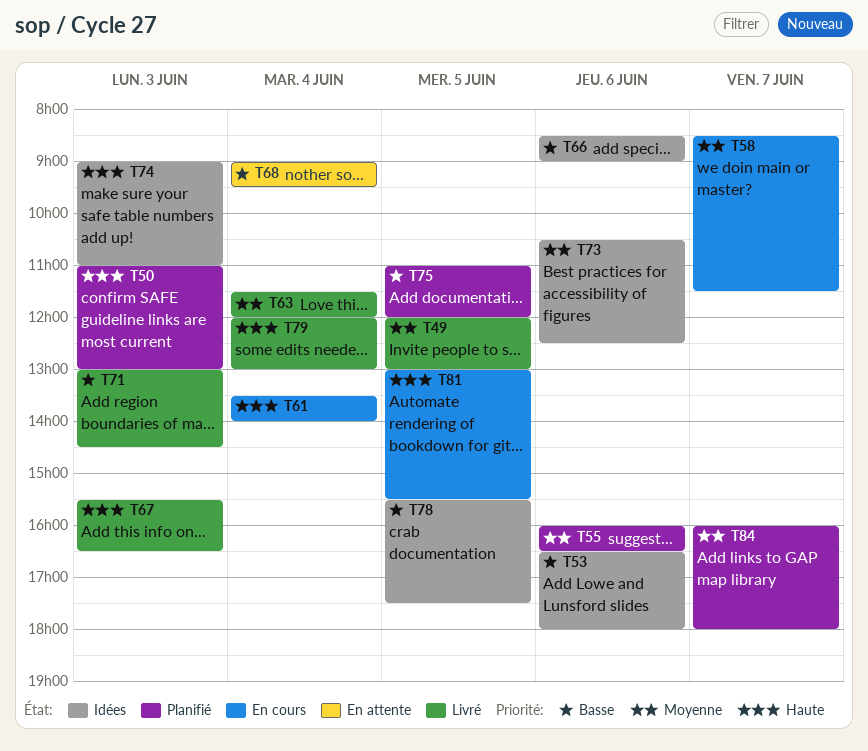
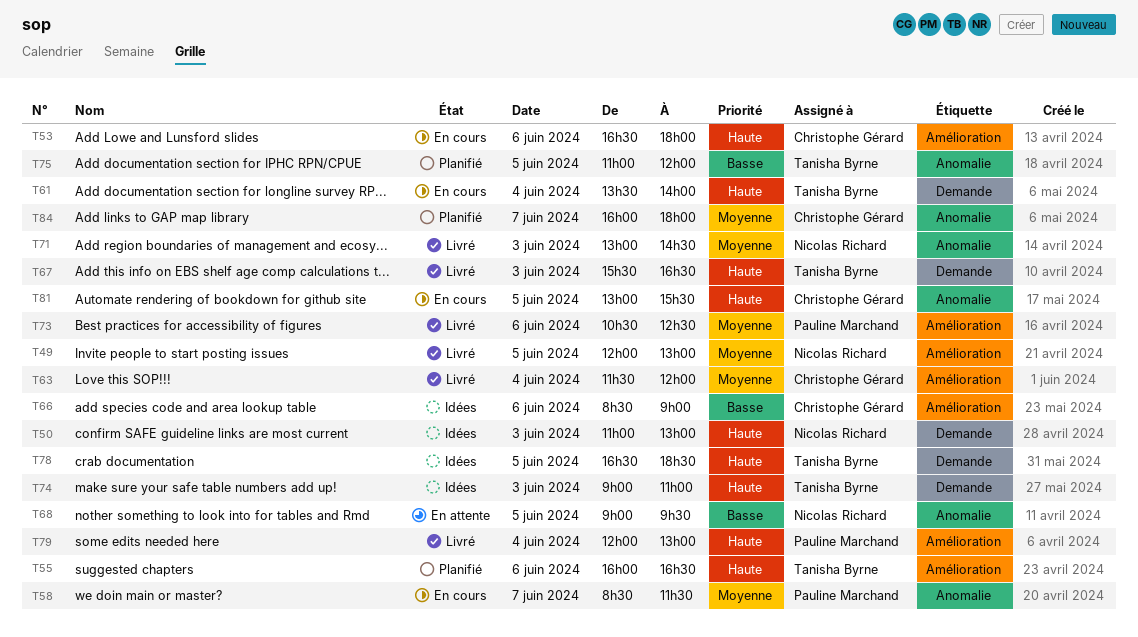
T50, status: Planifié -> Idées
T53, status: Idées -> En cours
T53, priority: Basse -> Haute
T55, priority: Moyenne -> Haute
T68, day: Jun 4 -> Jun 5
T71, priority: Basse -> Moyenne
T73, status: Idées -> Livré
T78, priority: Basse -> Haute
T78, begins: 15:30 -> 16:30
T78, ends: 17:30 -> 18:30

